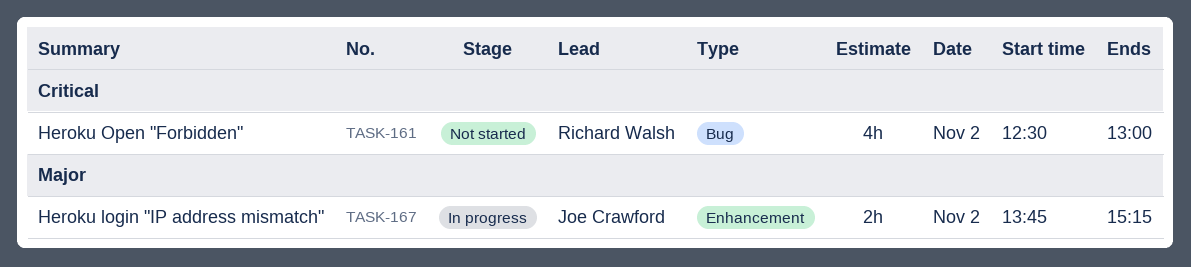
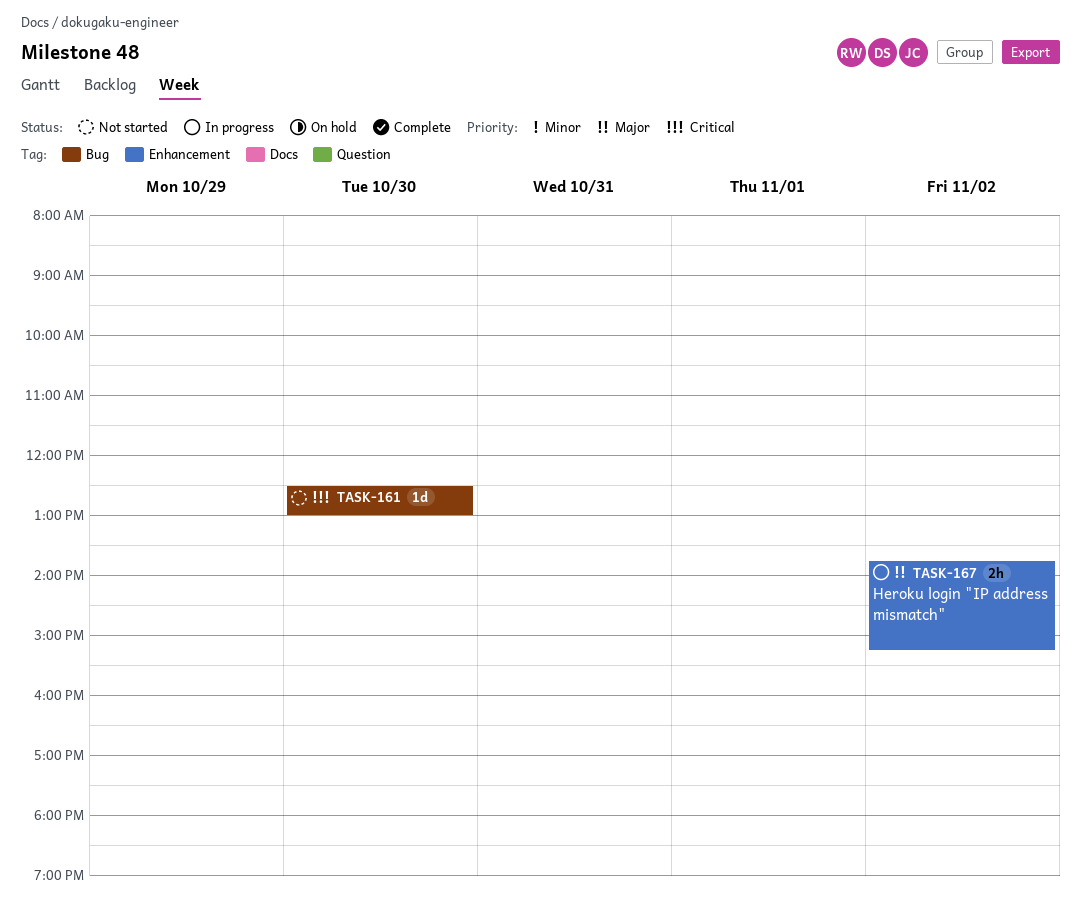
TASK-161, estimate: 4h -> 1d
TASK-161, day: Nov 2 -> Oct 30

